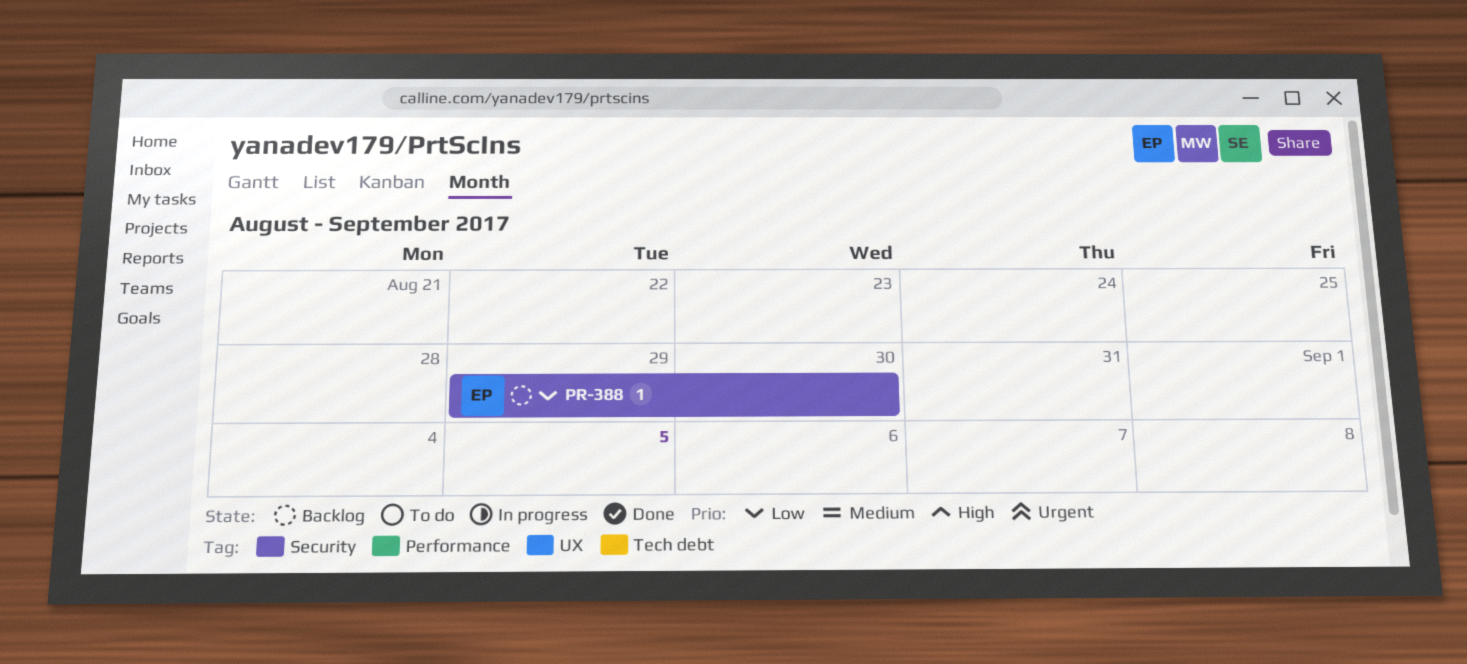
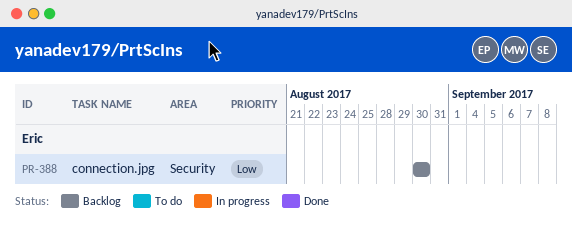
PR-388, start: Aug 29 -> Aug 30

